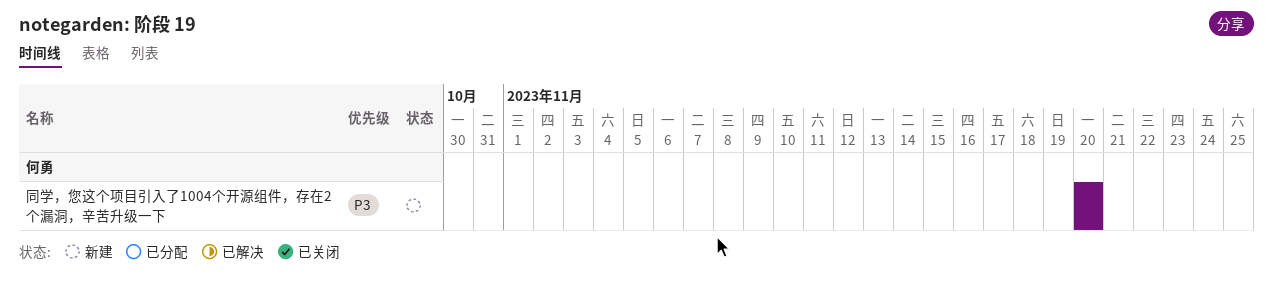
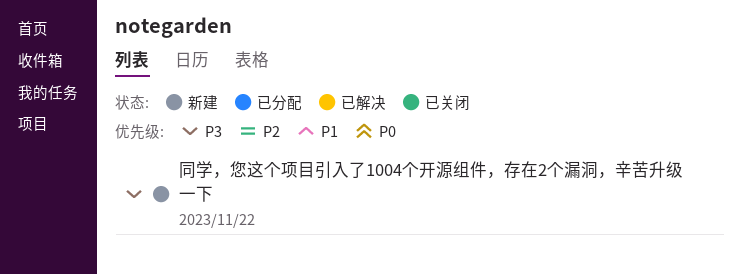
同学，您这个项目引入了1004个开源组件，存在2个漏洞，辛苦升级一下, due: Nov 20 -> Nov 22

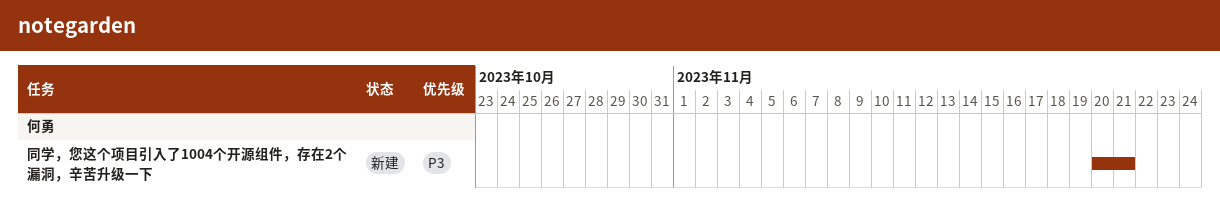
同学，您这个项目引入了1004个开源组件，存在2个漏洞，辛苦升级一下, due: Nov 22 -> Nov 21

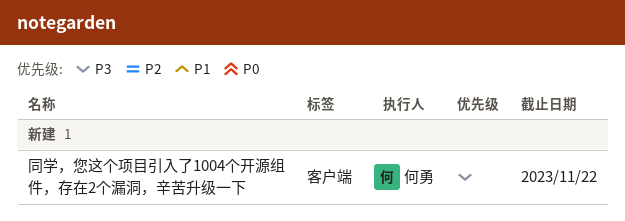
同学，您这个项目引入了1004个开源组件，存在2个漏洞，辛苦升级一下, due: Nov 21 -> Nov 22

